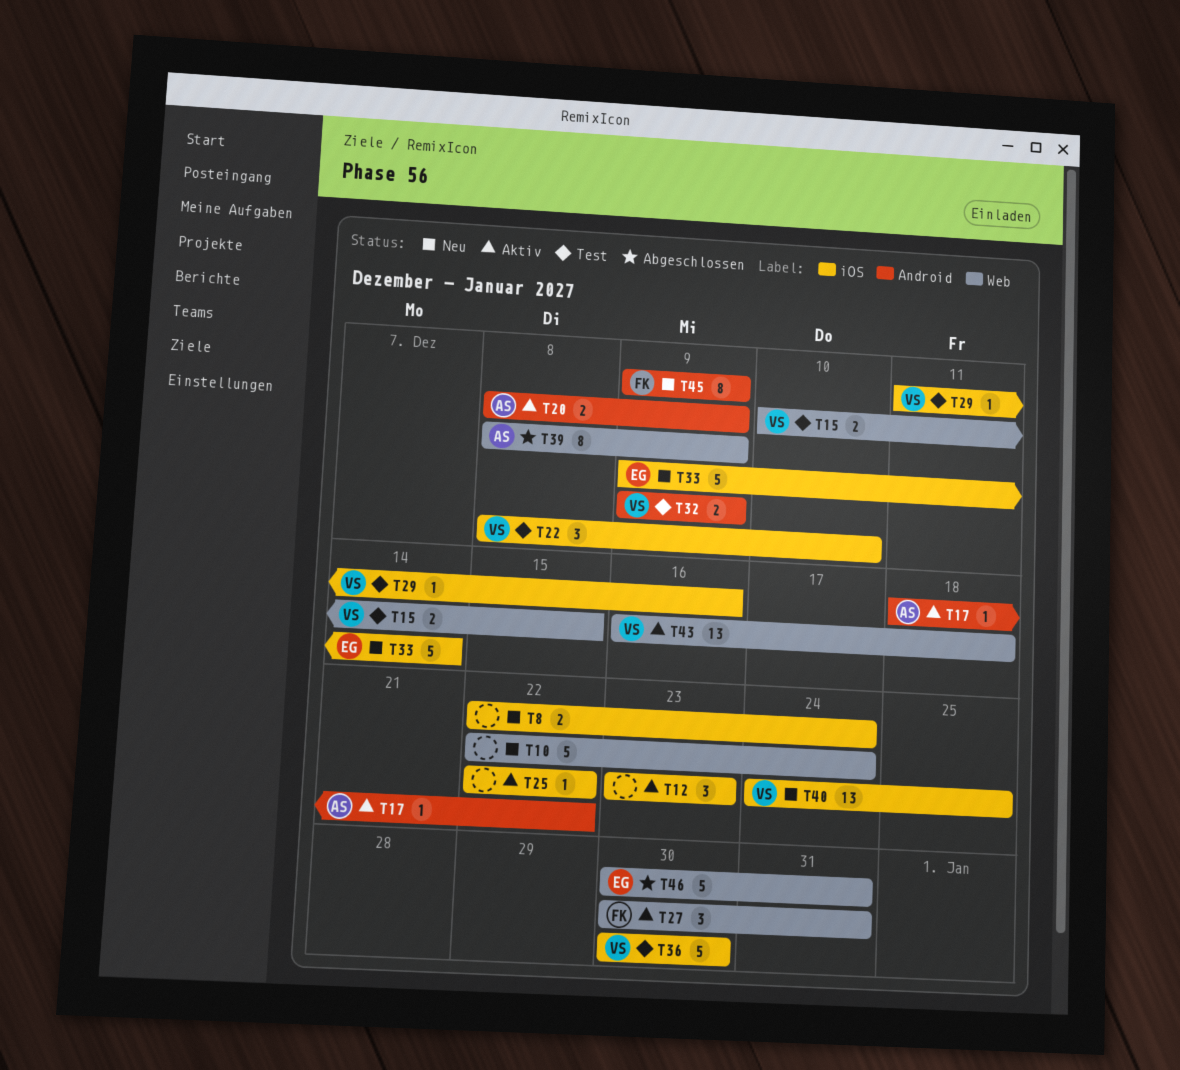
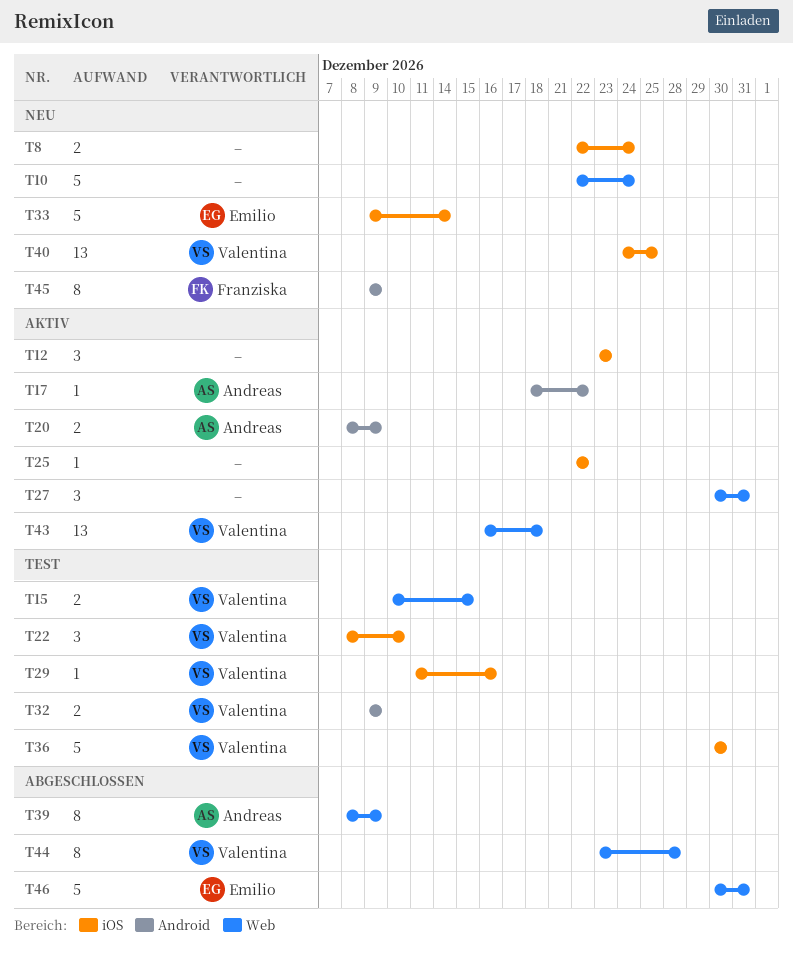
T27, owner: Franziska -> none
T44: none -> present

